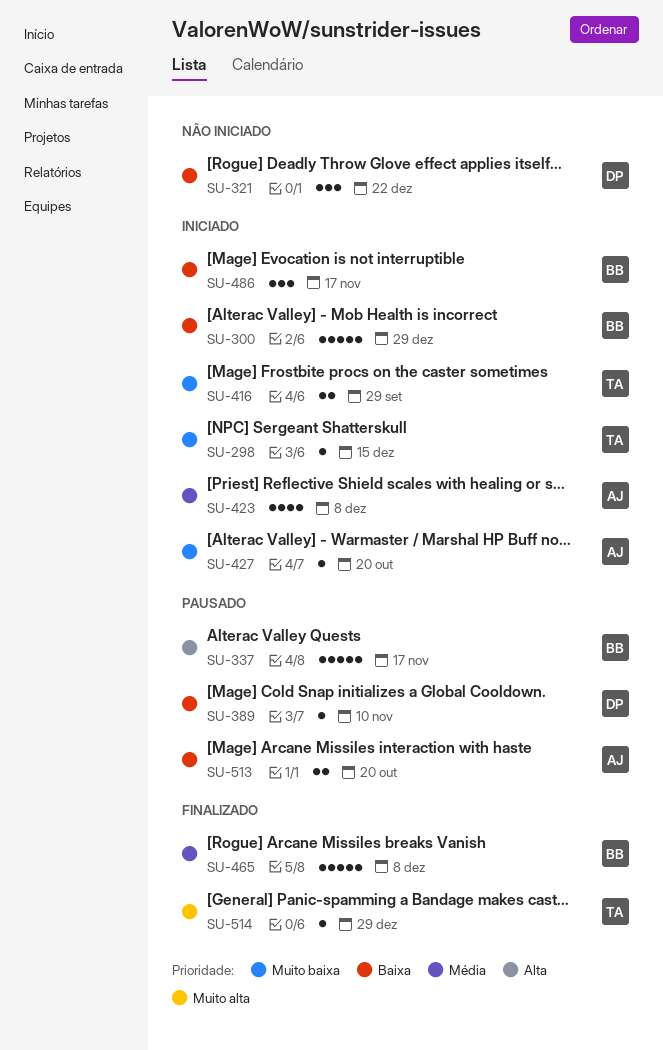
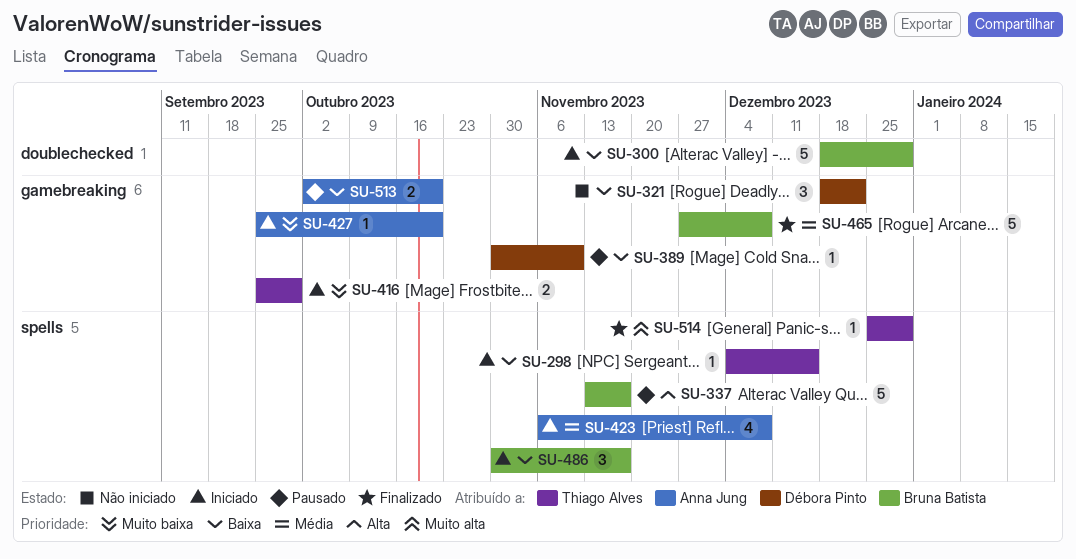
SU-298, priority: Muito baixa -> Baixa

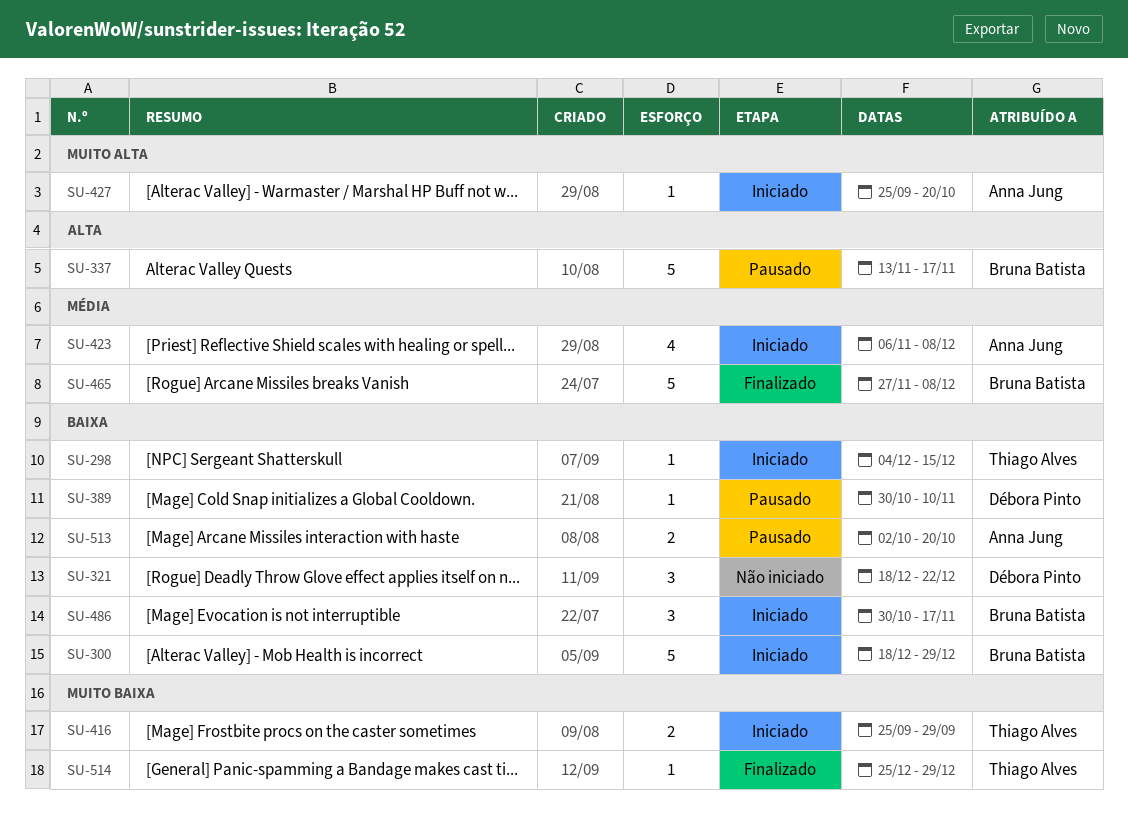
SU-427, priority: Muito baixa -> Muito alta
SU-514, priority: Muito alta -> Muito baixa

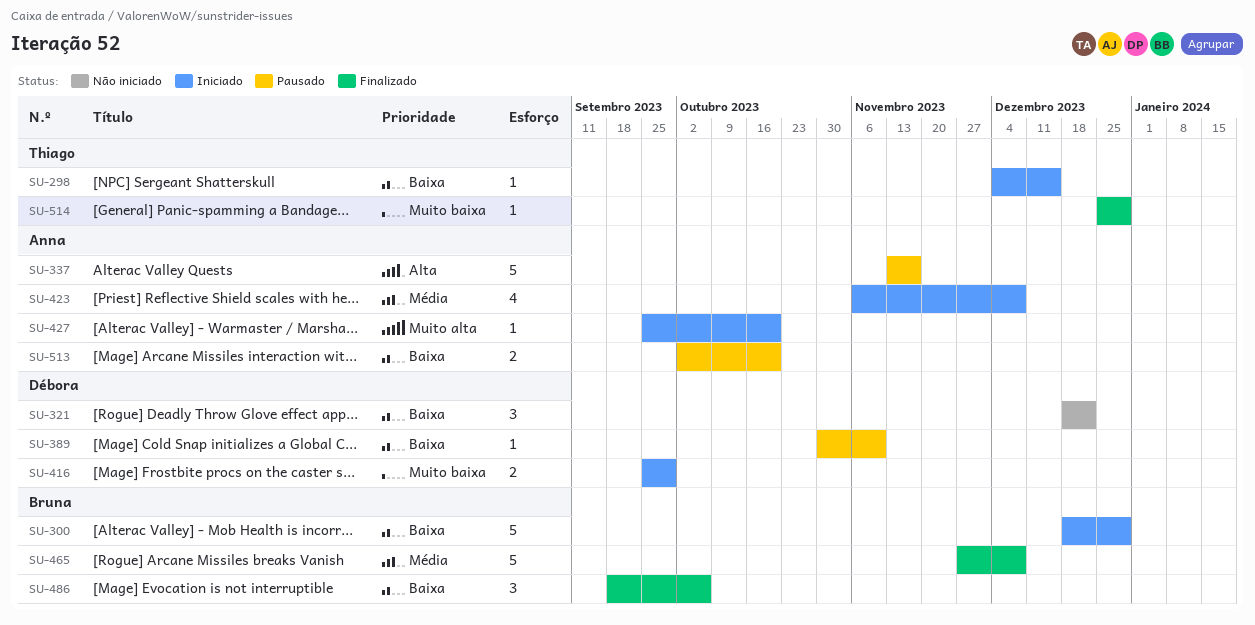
SU-337, owner: Bruna Batista -> Anna Jung
SU-416, owner: Thiago Alves -> Débora Pinto
SU-486, status: Iniciado -> Finalizado
SU-486, start: Oct 30 -> Sep 18
SU-486, due: Nov 17 -> Oct 6

